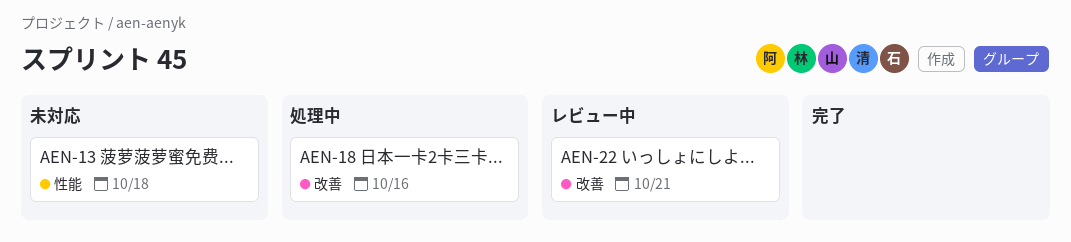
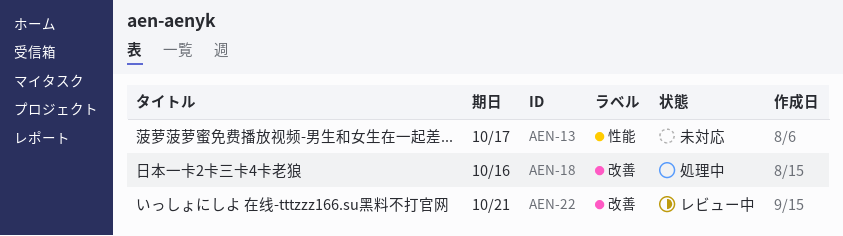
AEN-13, due: Oct 18 -> Oct 17

